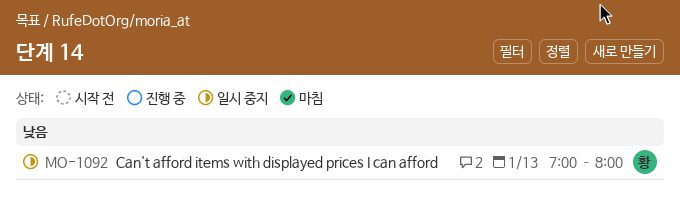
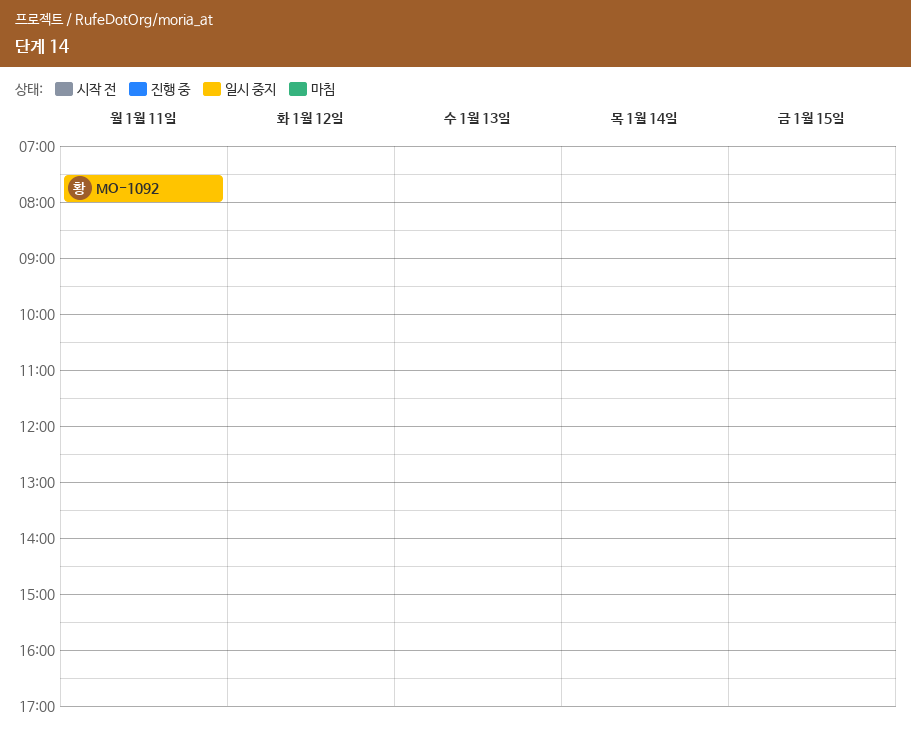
MO-1092, day: Jan 13 -> Jan 11
MO-1092, begins: 07:00 -> 07:30

